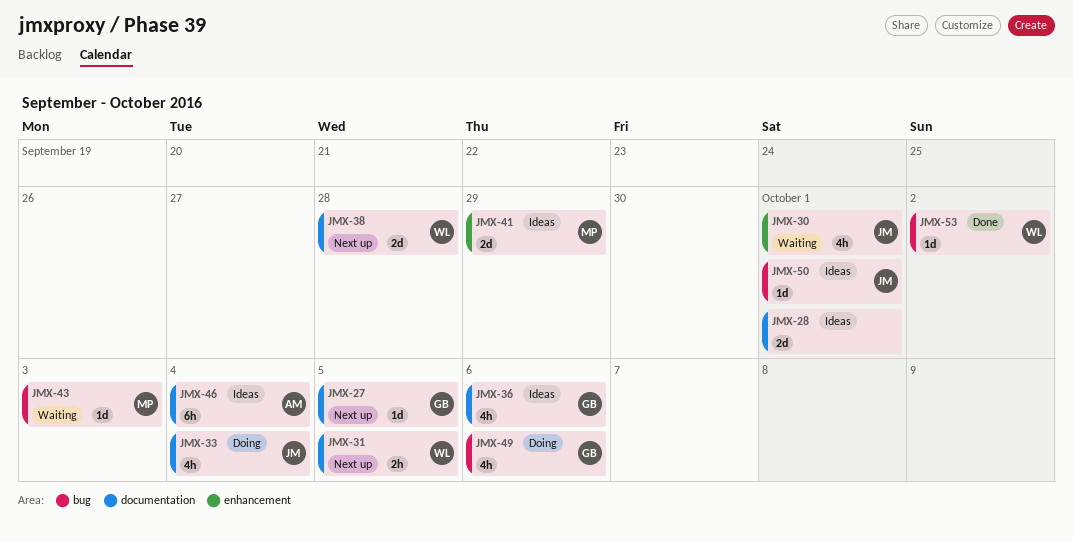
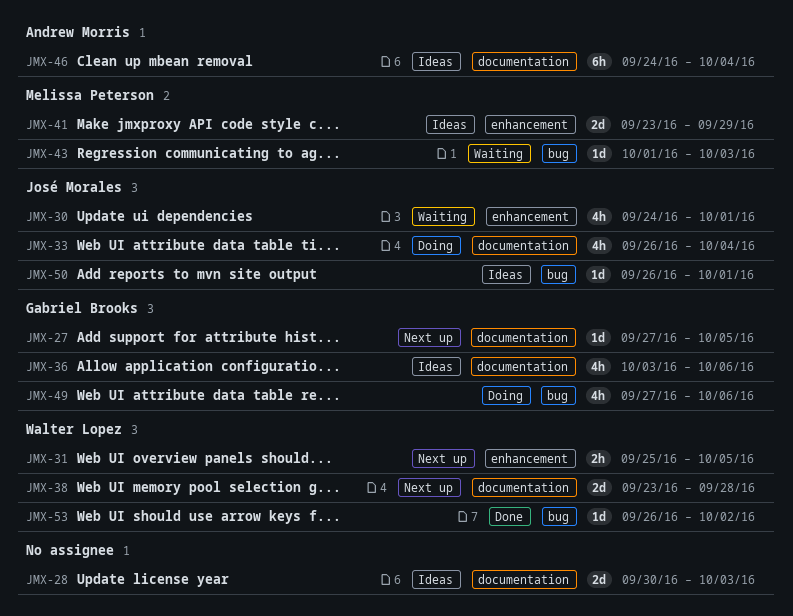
JMX-28, due: Oct 1 -> Oct 3
JMX-31, label: documentation -> enhancement

